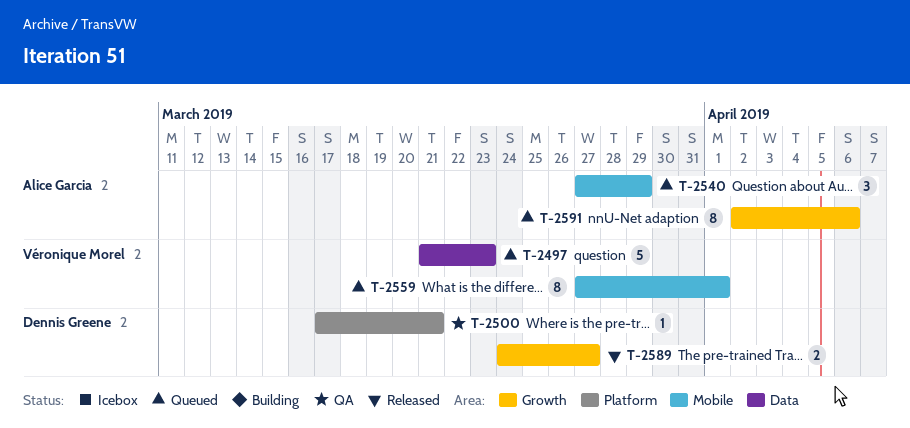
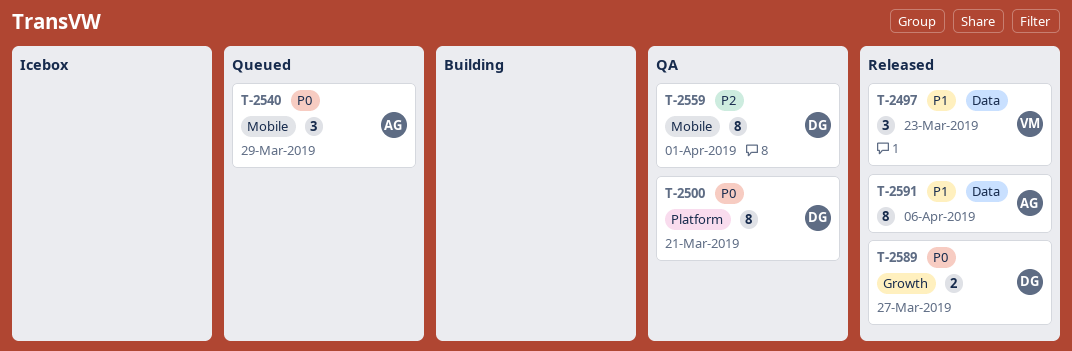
T-2497, status: Queued -> Released
T-2497, estimate: 5 -> 3
T-2500, estimate: 1 -> 8
T-2559, status: Queued -> QA
T-2559, owner: Véronique Morel -> Dennis Greene
T-2591, status: Queued -> Released
T-2591, label: Growth -> Data

